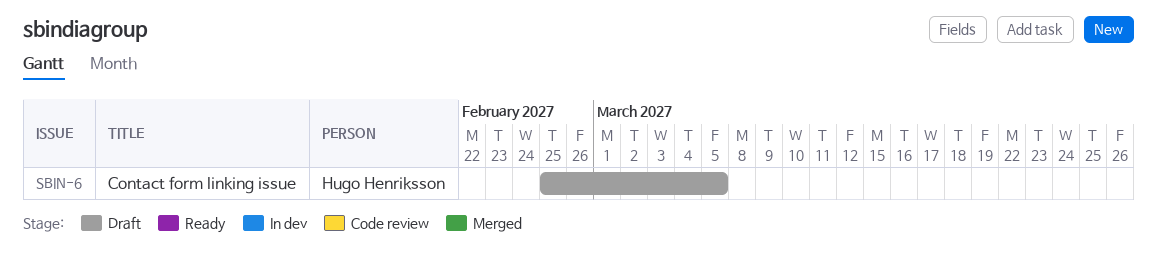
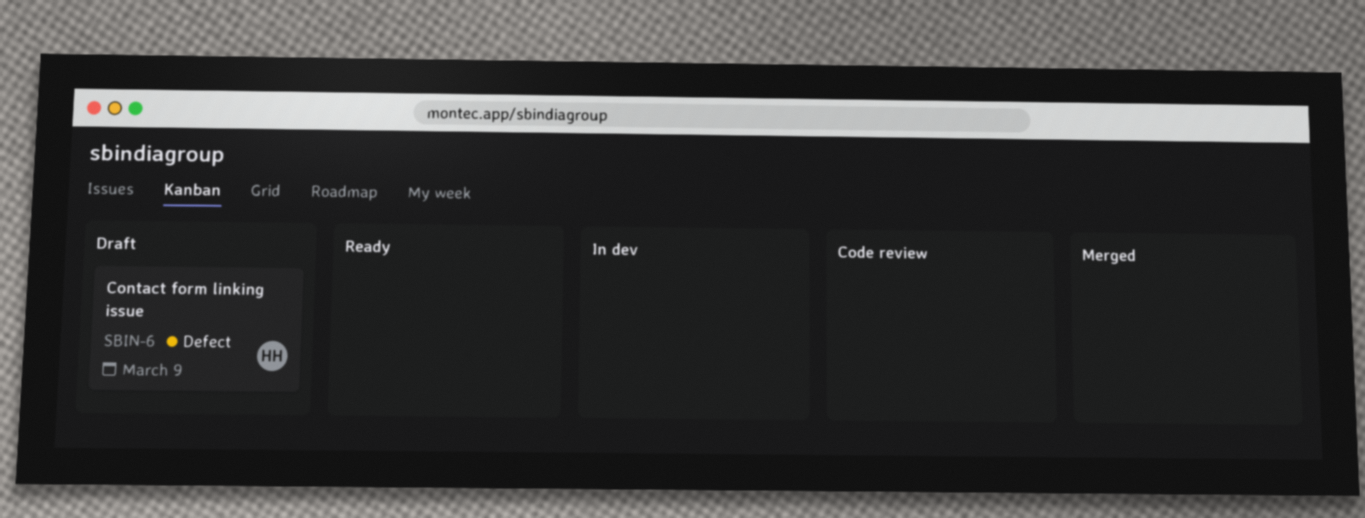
SBIN-6, due: Mar 5 -> Mar 9

